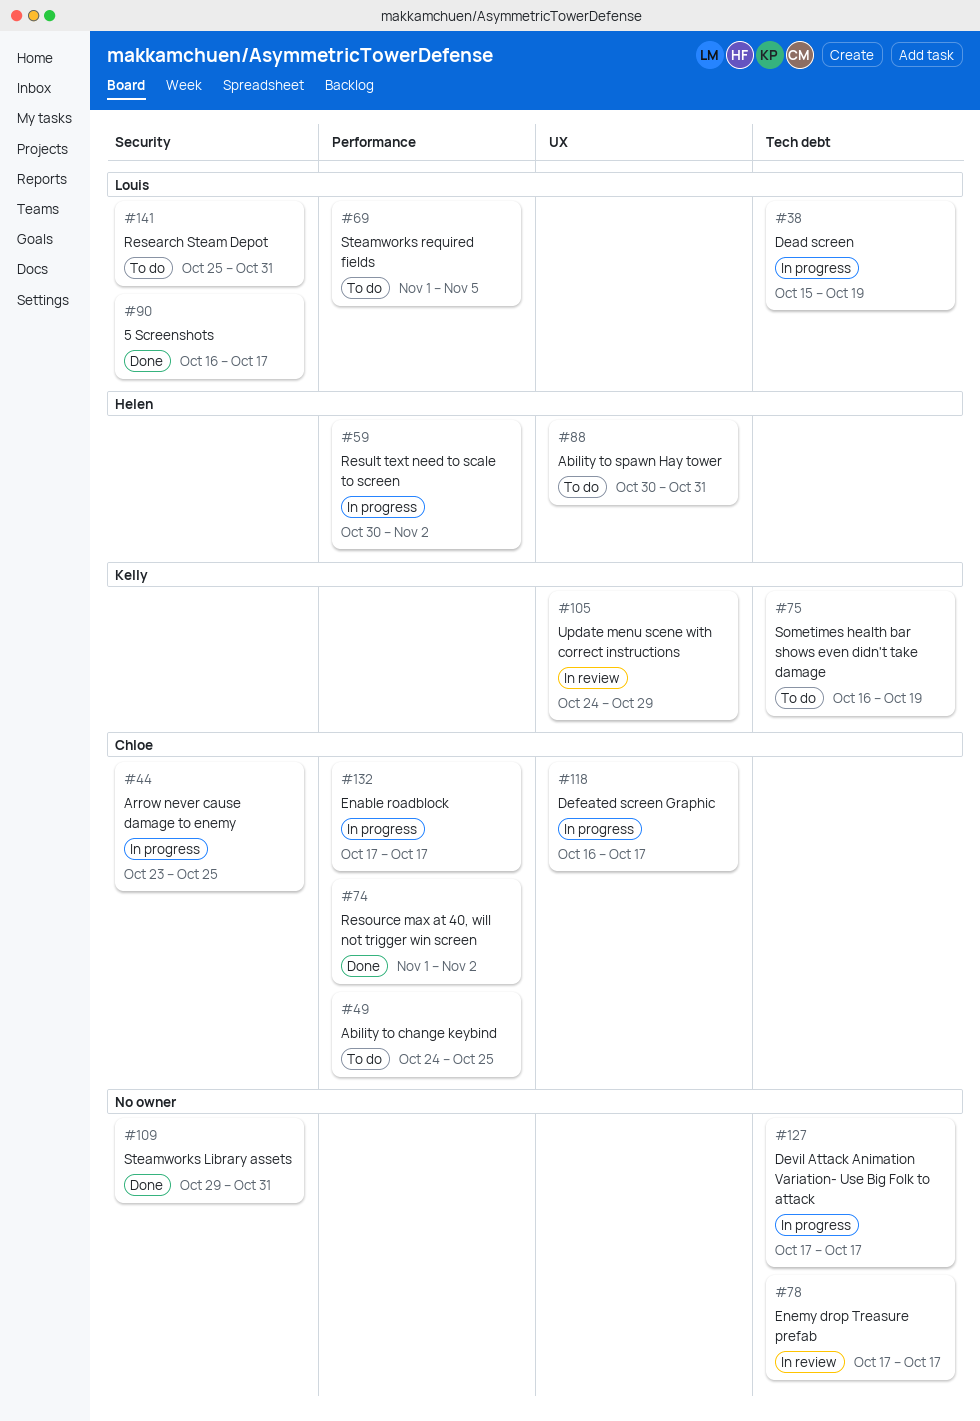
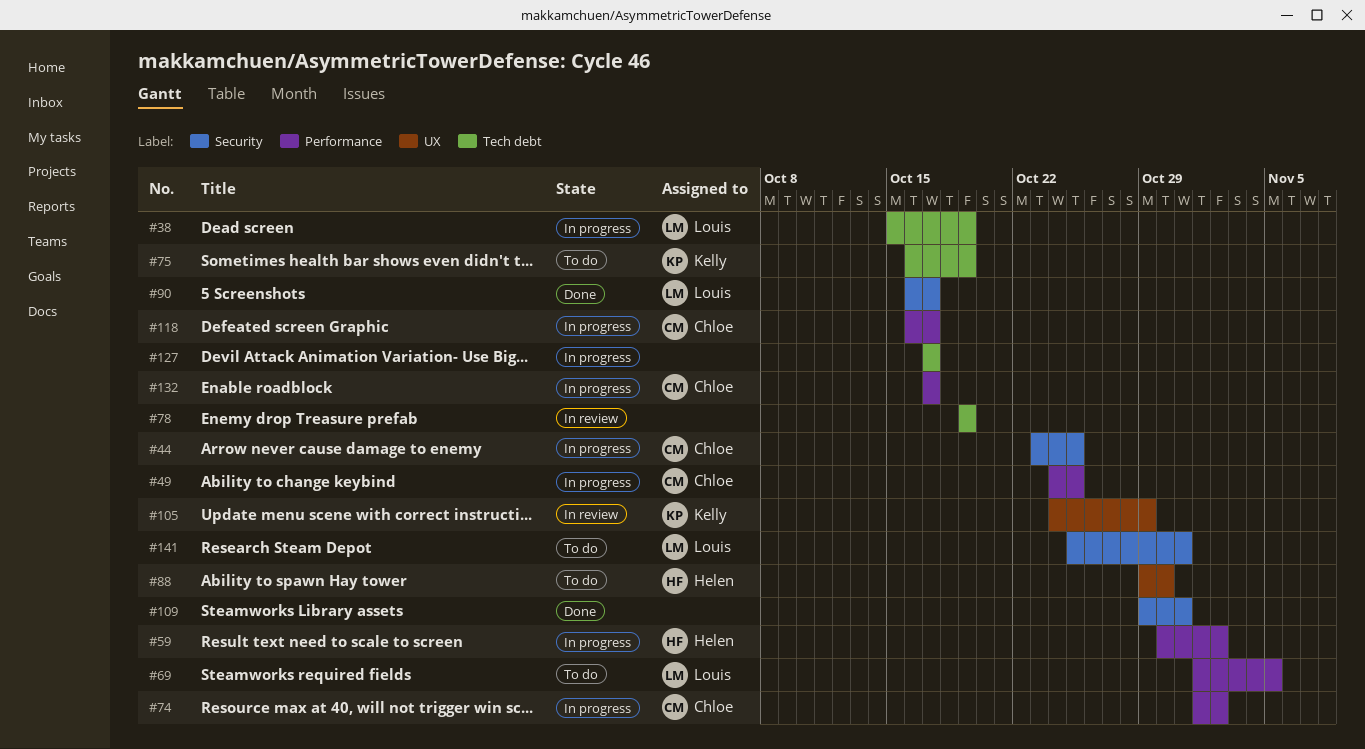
#49, status: To do -> In progress
#74, status: Done -> In progress
#78, start: Oct 17 -> Oct 19
#78, due: Oct 17 -> Oct 19
#88, start: Oct 30 -> Oct 29
#88, due: Oct 31 -> Oct 30
#118, label: UX -> Performance

